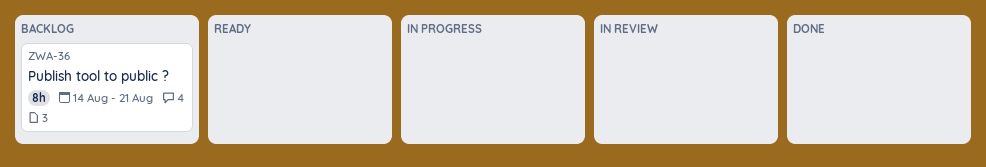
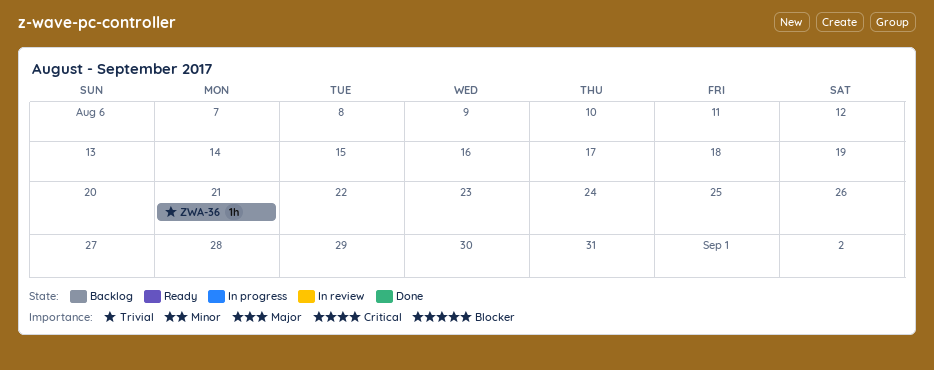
ZWA-36, estimate: 8h -> 1h
ZWA-36, start: Aug 14 -> Aug 21

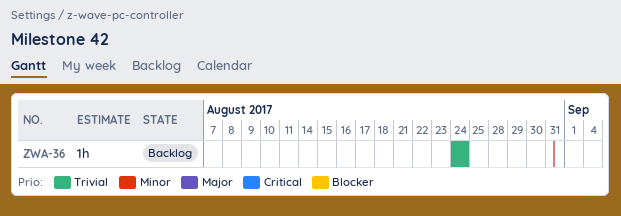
ZWA-36, start: Aug 21 -> Aug 24
ZWA-36, due: Aug 21 -> Aug 24

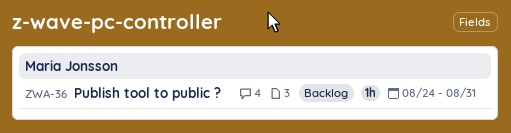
ZWA-36, due: Aug 24 -> Aug 31

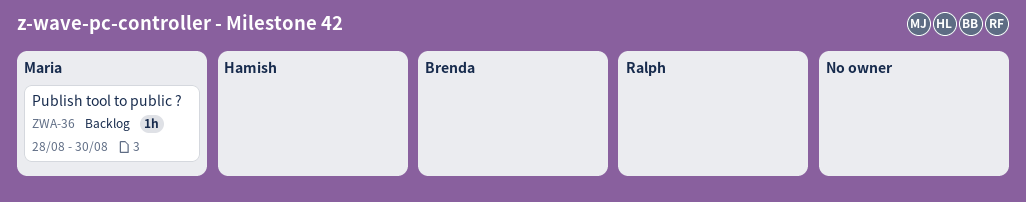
ZWA-36, start: Aug 24 -> Aug 28
ZWA-36, due: Aug 31 -> Aug 30

